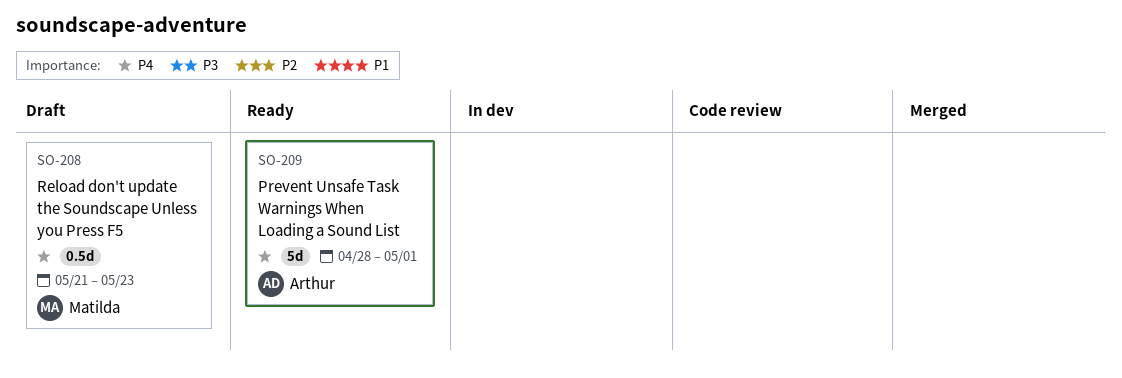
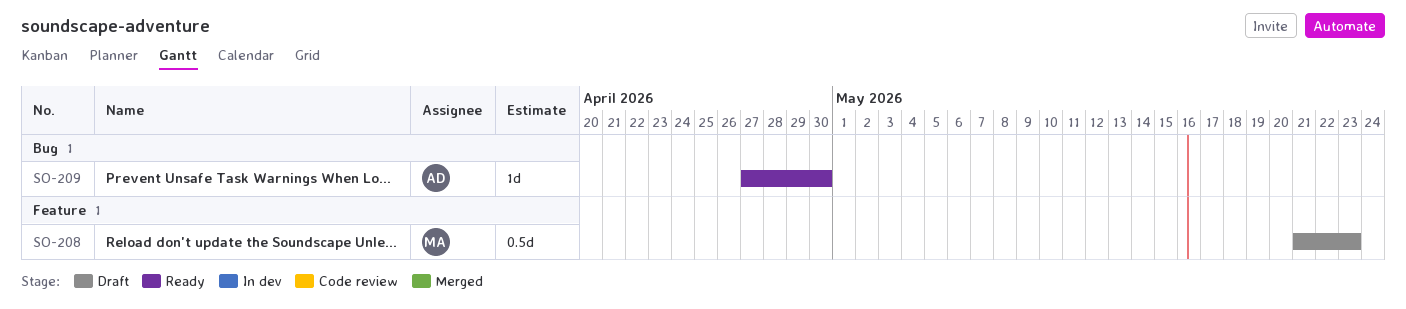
SO-209, estimate: 5d -> 1d
SO-209, start: Apr 28 -> Apr 27
SO-209, due: May 1 -> Apr 30

